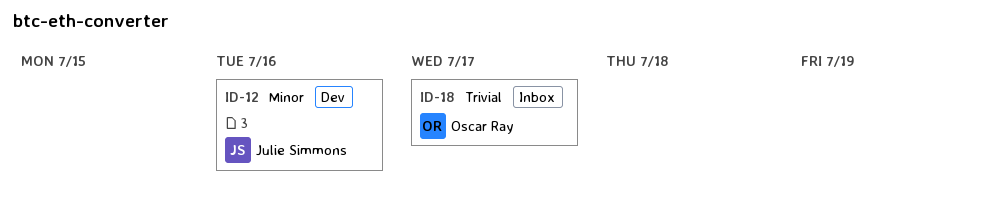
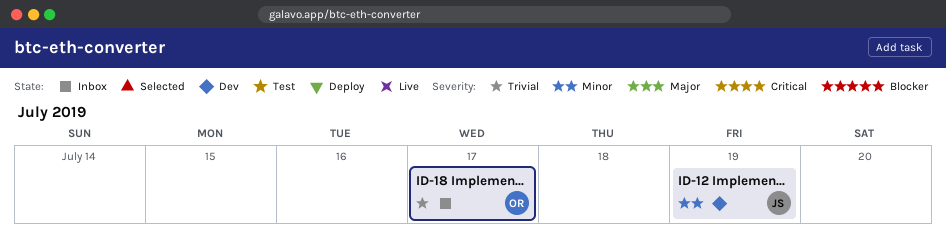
ID-12, due: Jul 16 -> Jul 19

